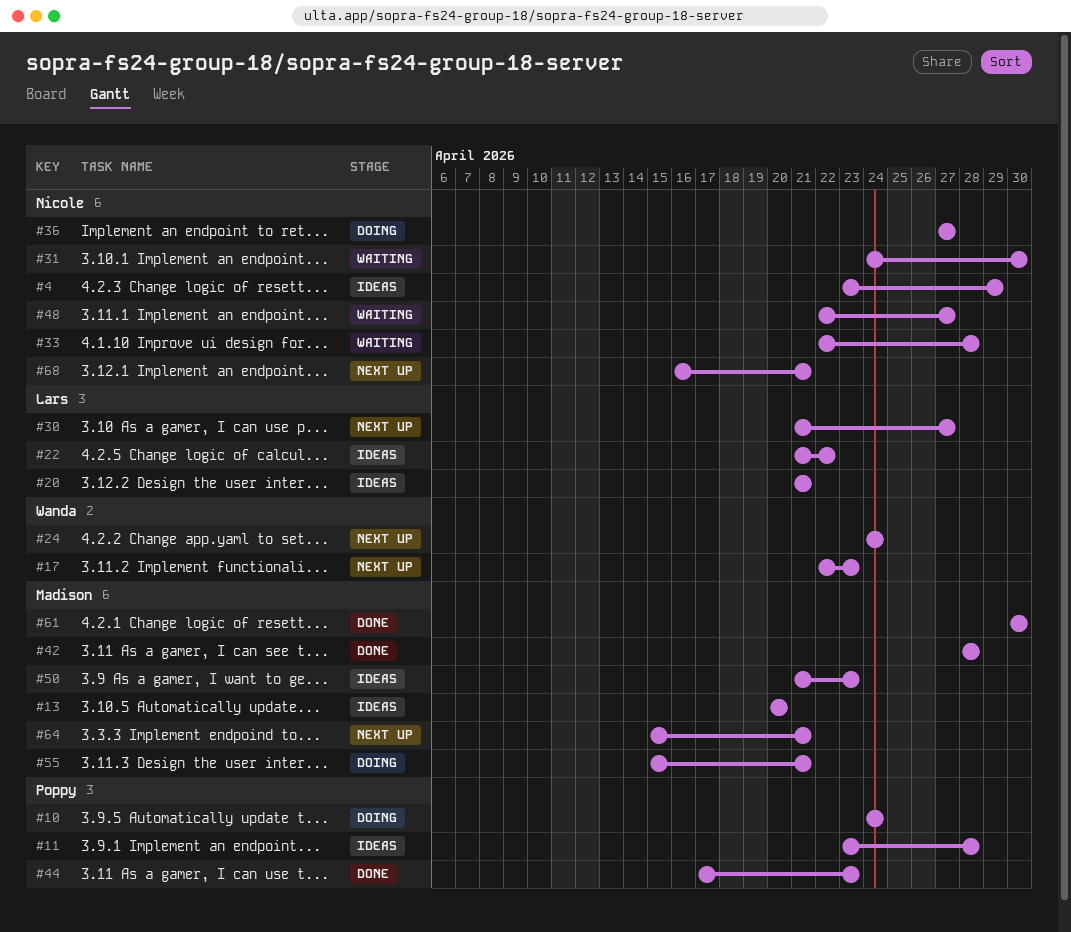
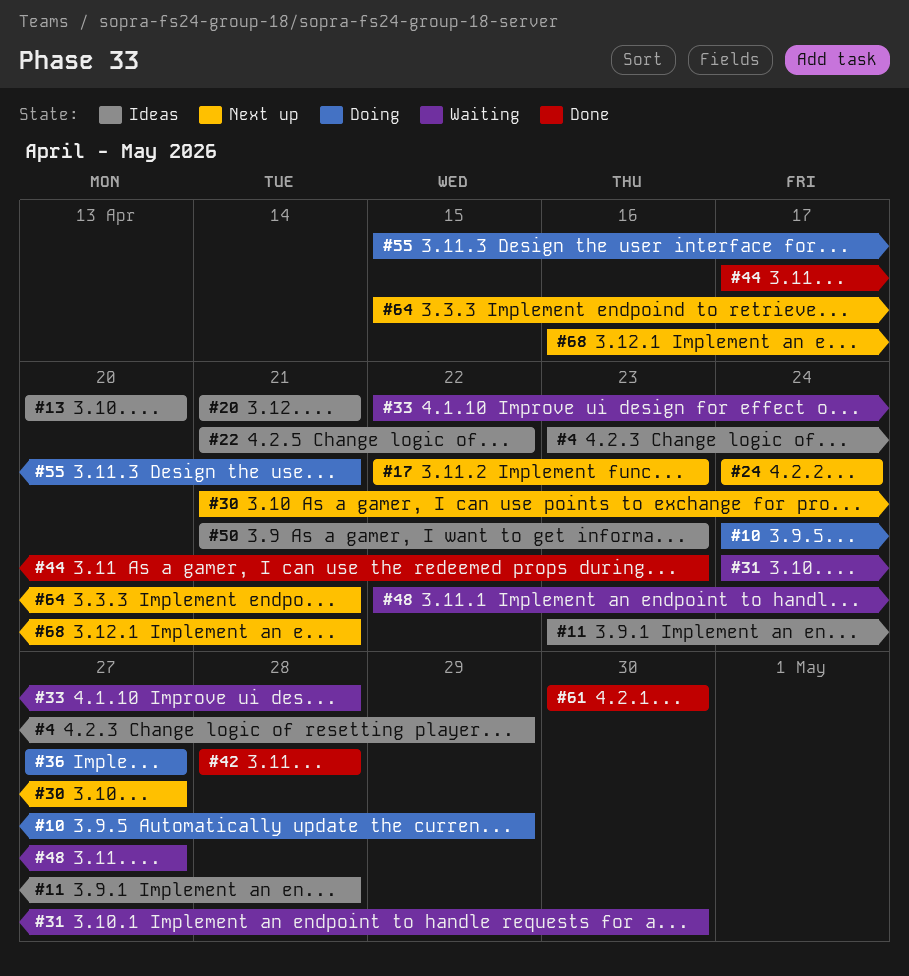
#10, due: Apr 24 -> Apr 29

